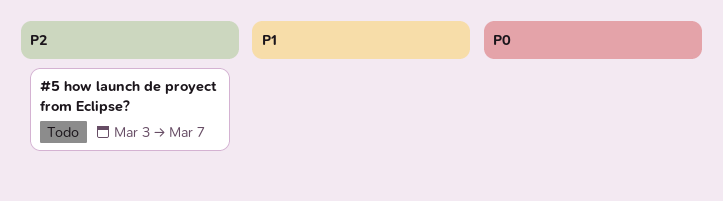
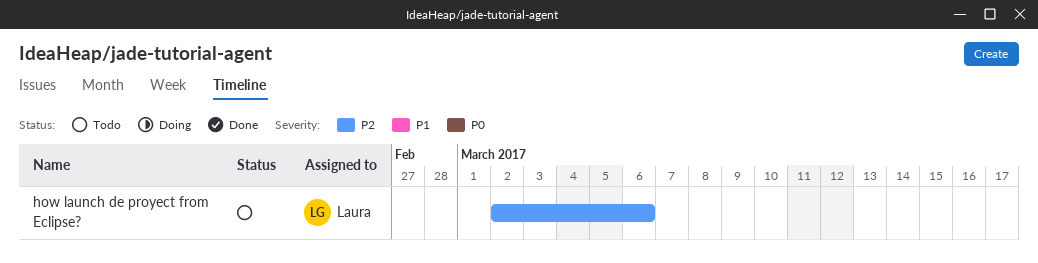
how launch de proyect from Eclipse?, start: Mar 3 -> Mar 2
how launch de proyect from Eclipse?, due: Mar 7 -> Mar 6

